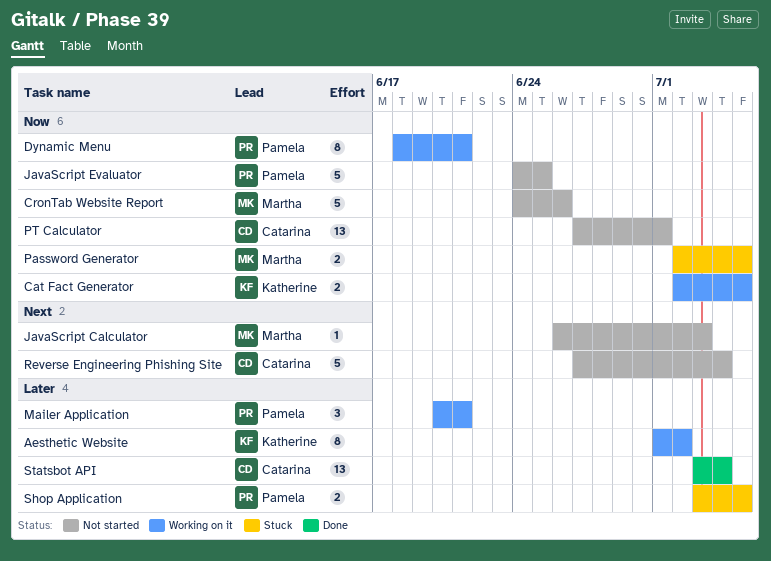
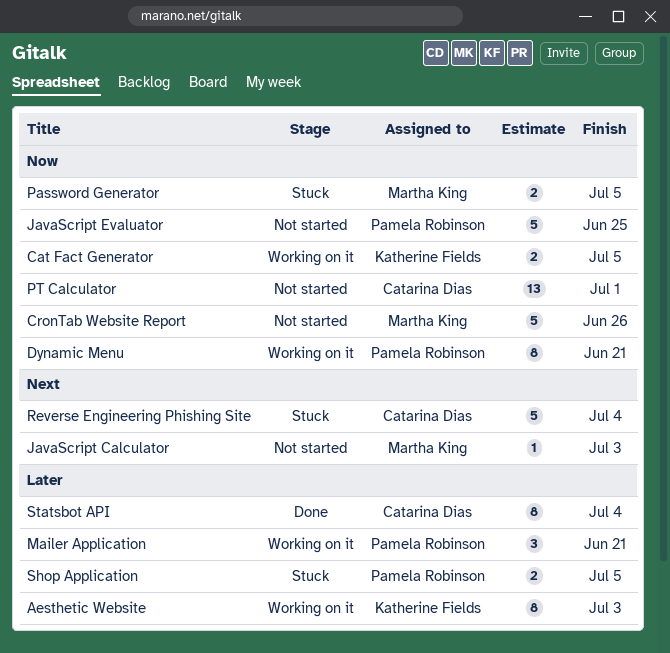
Aesthetic Website, due: Jul 2 -> Jul 3
Reverse Engineering Phishing Site, status: Not started -> Stuck
Statsbot API, estimate: 13 -> 8

